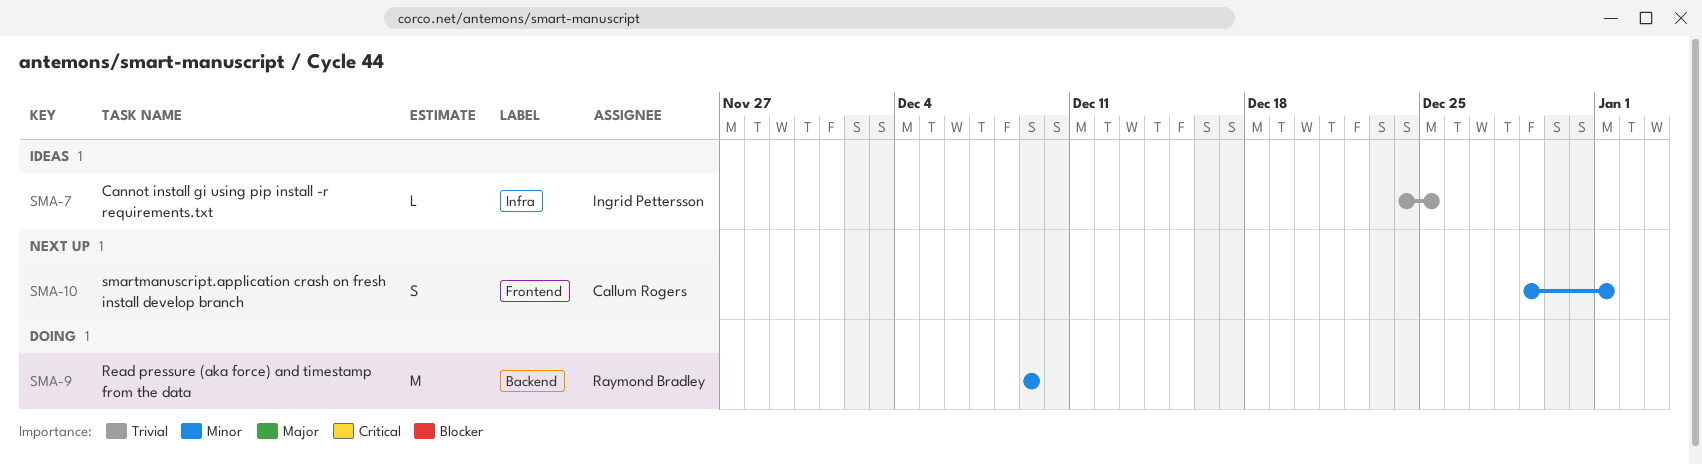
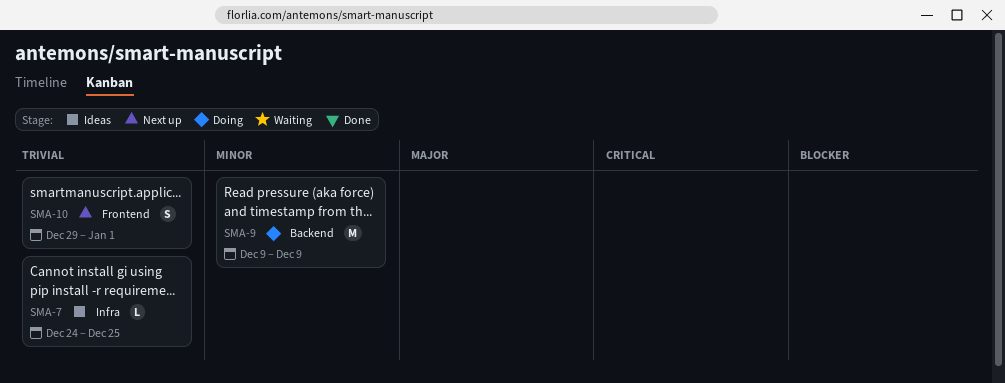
SMA-10, priority: Minor -> Trivial

